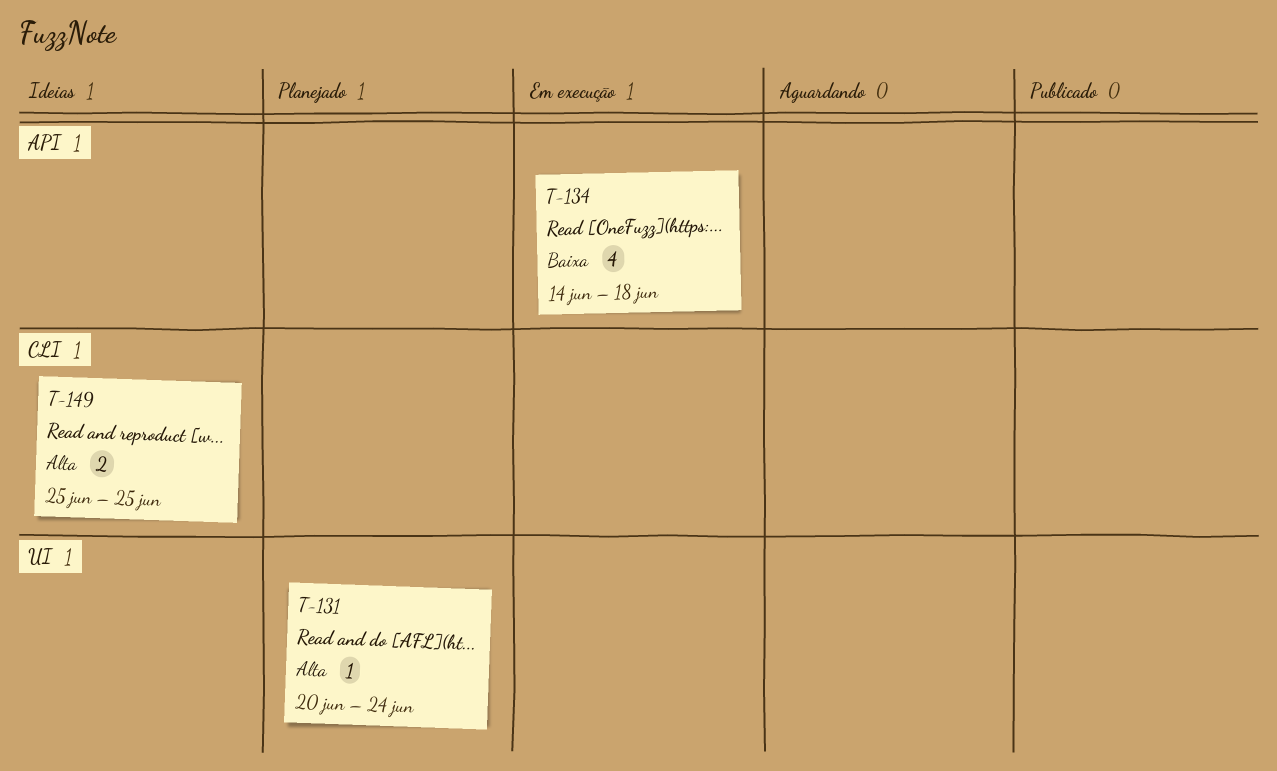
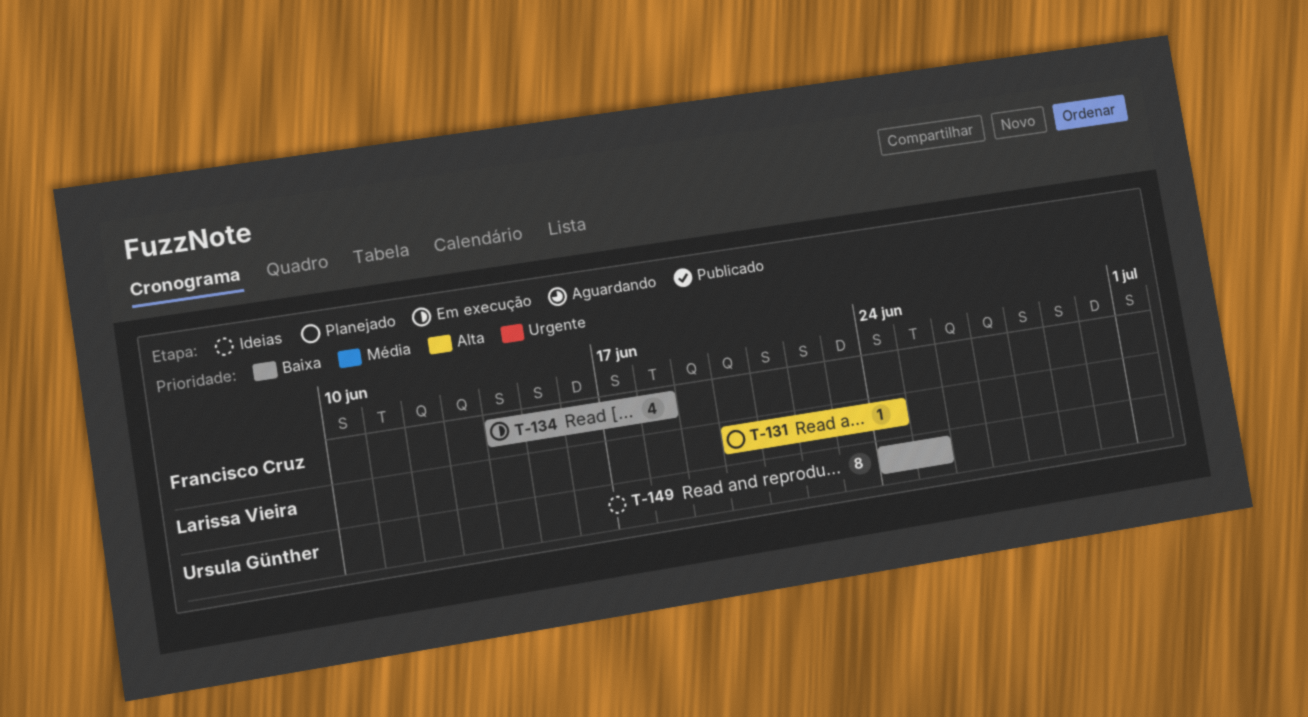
T-149, priority: Alta -> Baixa
T-149, estimate: 2 -> 8
T-149, start: Jun 25 -> Jun 24

